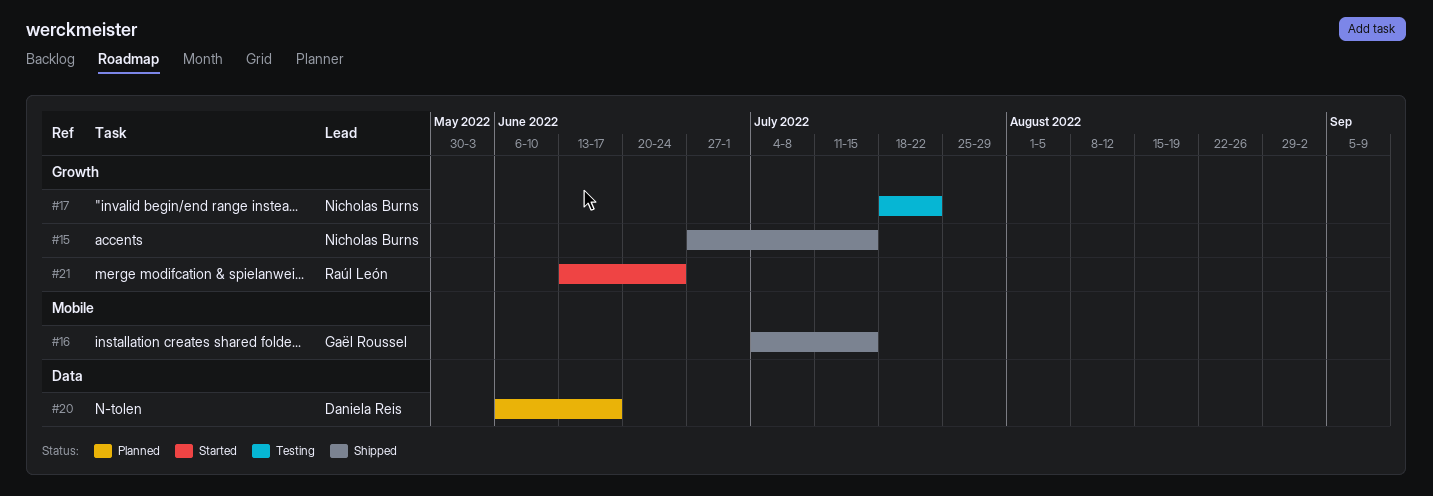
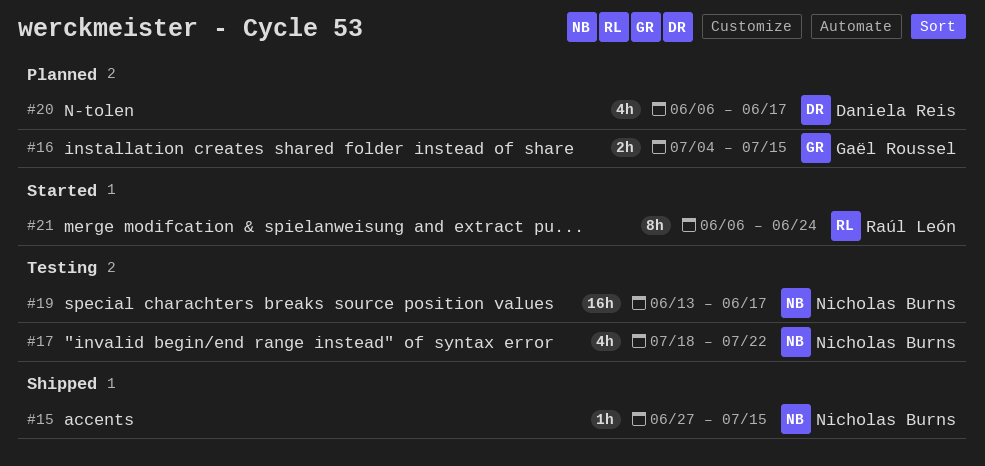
#16, status: Shipped -> Planned
#19: none -> present
#21, start: Jun 13 -> Jun 6

